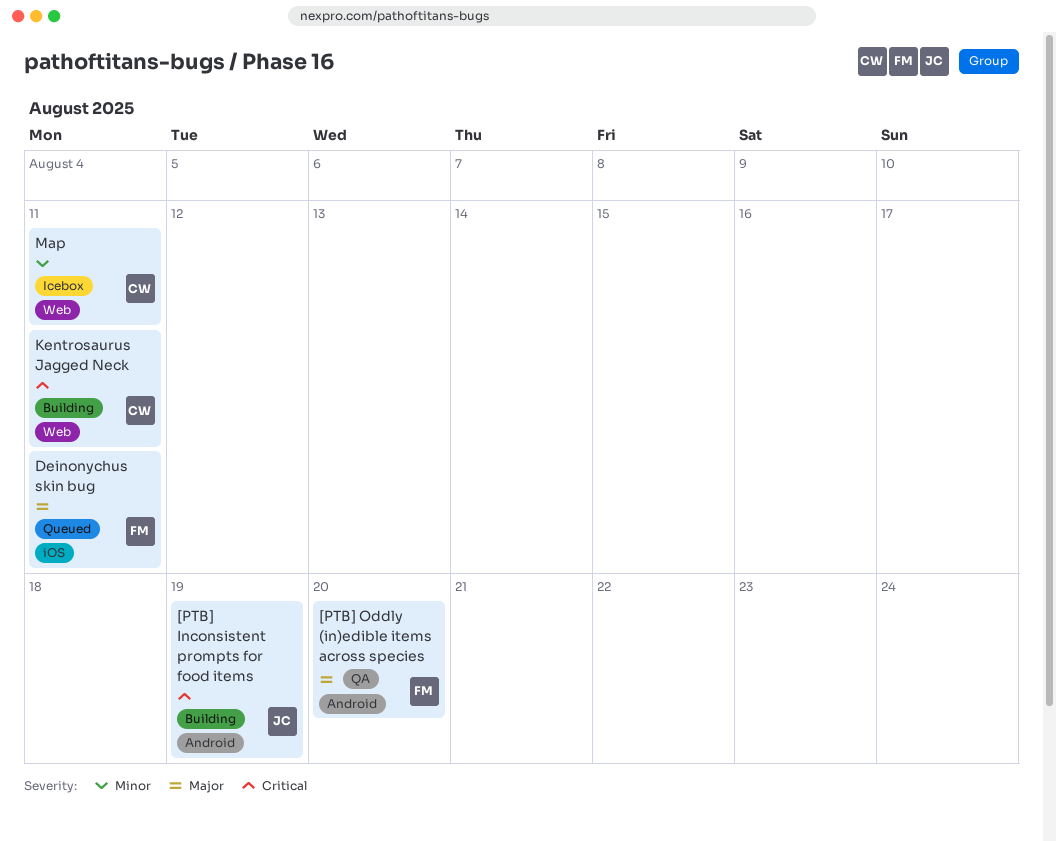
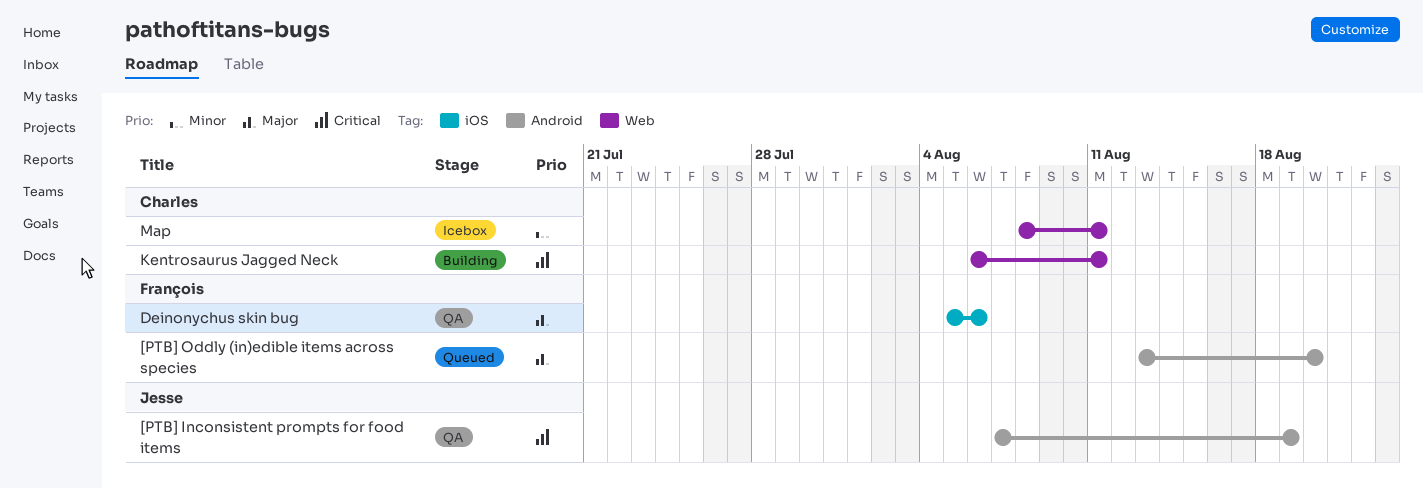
[PTB] Inconsistent prompts for food items, status: Building -> QA
[PTB] Oddly (in)edible items across species, status: QA -> Queued
Deinonychus skin bug, status: Queued -> QA
Deinonychus skin bug, due: Aug 11 -> Aug 6

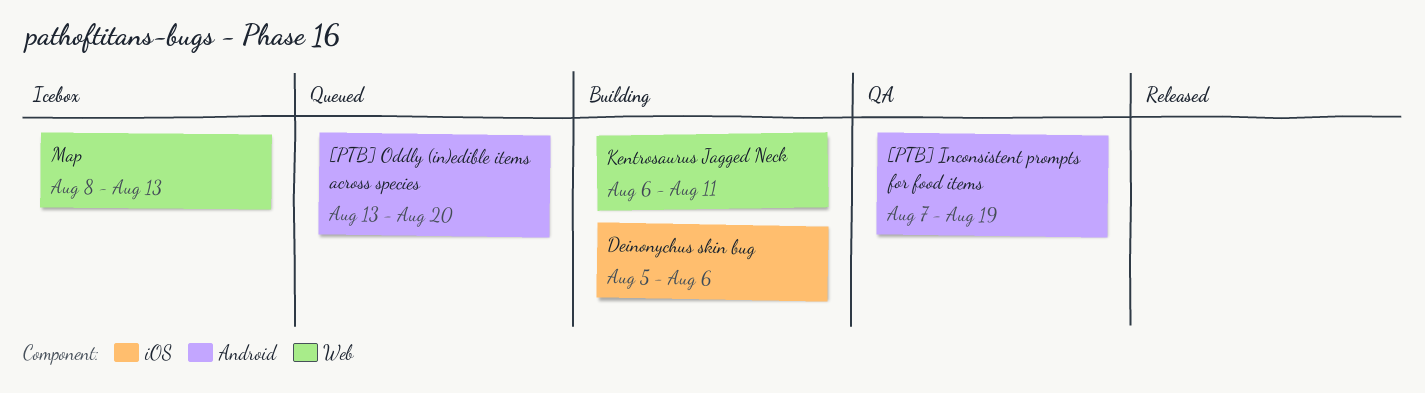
Deinonychus skin bug, status: QA -> Building
Map, due: Aug 11 -> Aug 13

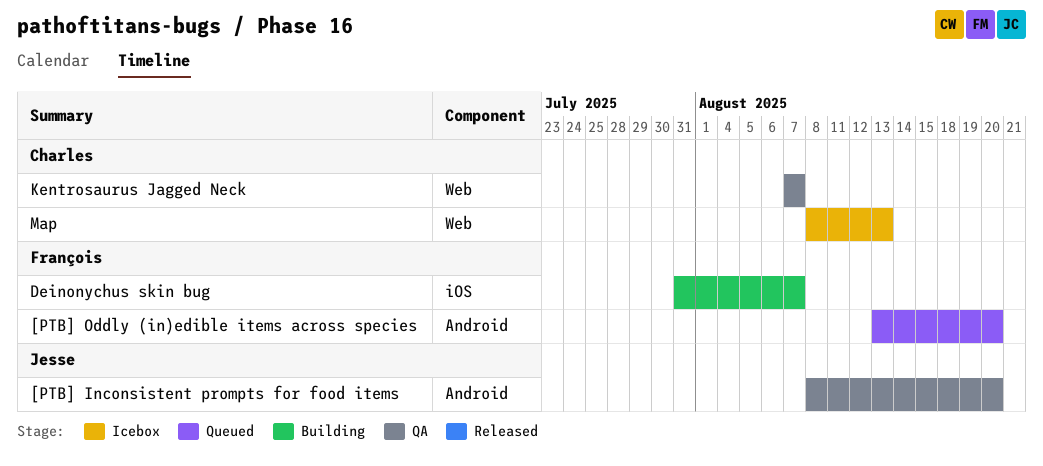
[PTB] Inconsistent prompts for food items, start: Aug 7 -> Aug 8
[PTB] Inconsistent prompts for food items, due: Aug 19 -> Aug 20
Deinonychus skin bug, start: Aug 5 -> Jul 31
Deinonychus skin bug, due: Aug 6 -> Aug 7
Kentrosaurus Jagged Neck, status: Building -> QA
Kentrosaurus Jagged Neck, start: Aug 6 -> Aug 7
Kentrosaurus Jagged Neck, due: Aug 11 -> Aug 7

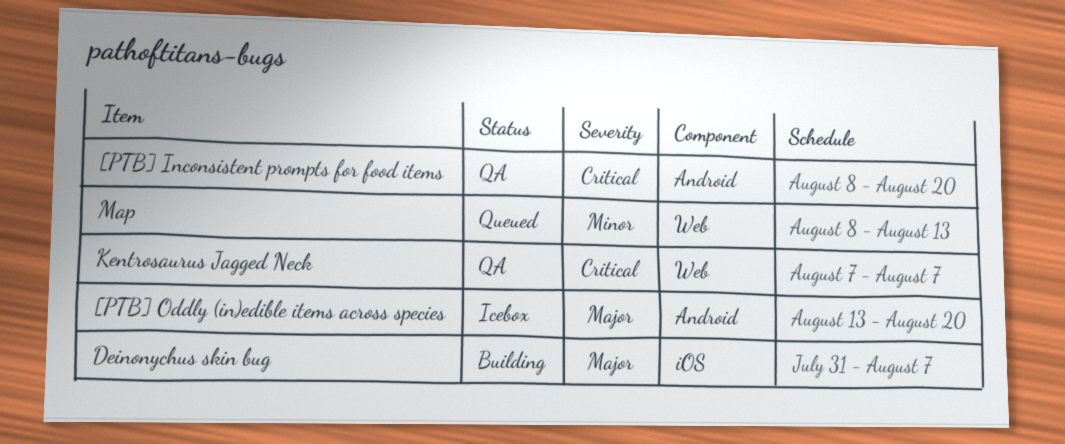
[PTB] Oddly (in)edible items across species, status: Queued -> Icebox
Map, status: Icebox -> Queued

